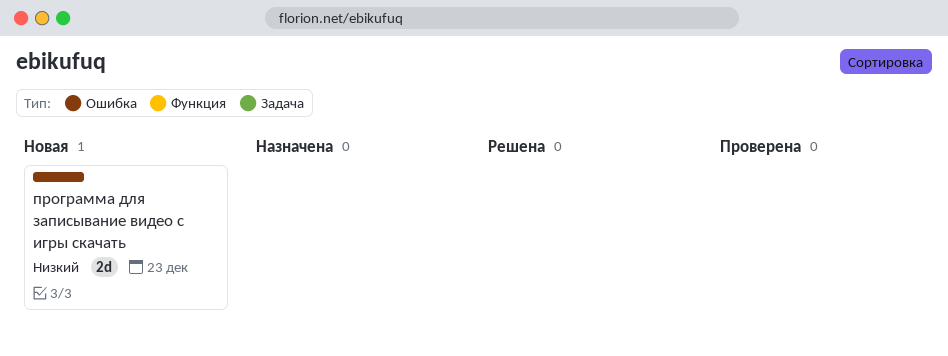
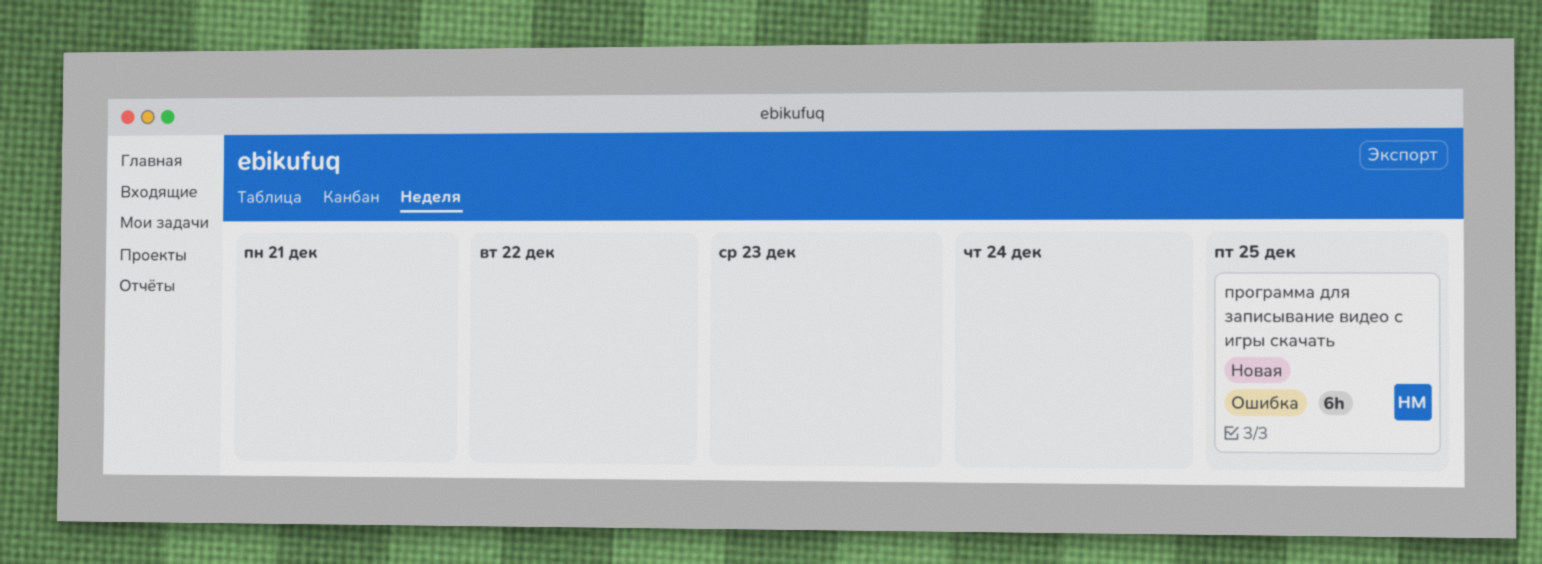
программа для записывание видео с игры скачать, estimate: 2d -> 6h
программа для записывание видео с игры скачать, due: Dec 23 -> Dec 25

